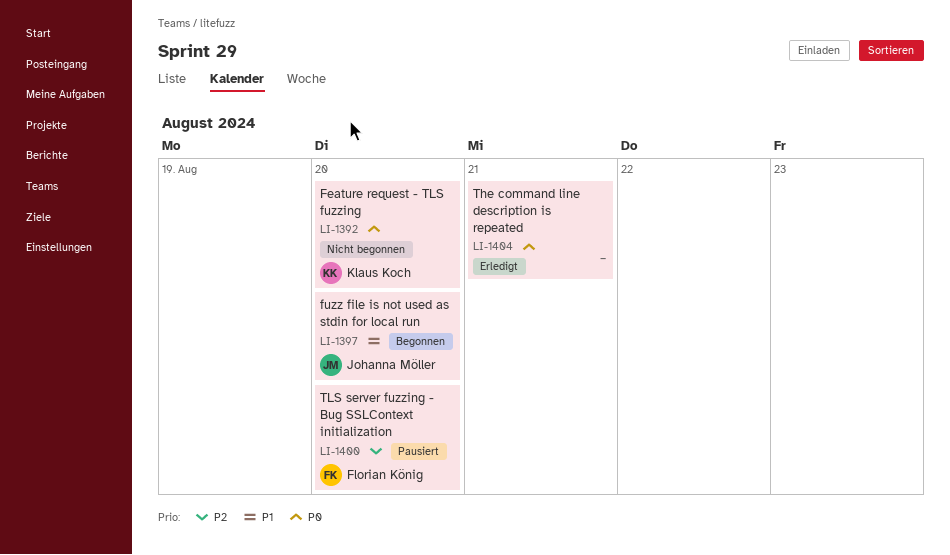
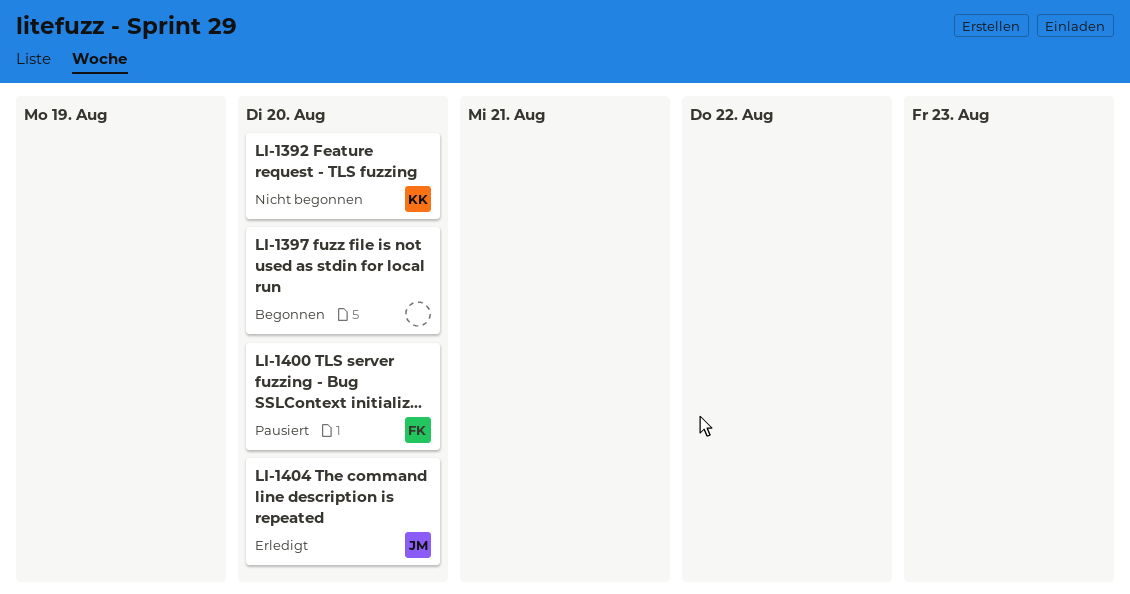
LI-1397, owner: Johanna Möller -> none
LI-1404, owner: none -> Johanna Möller
LI-1404, due: Aug 21 -> Aug 20

